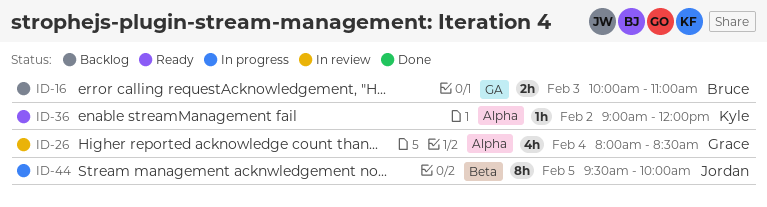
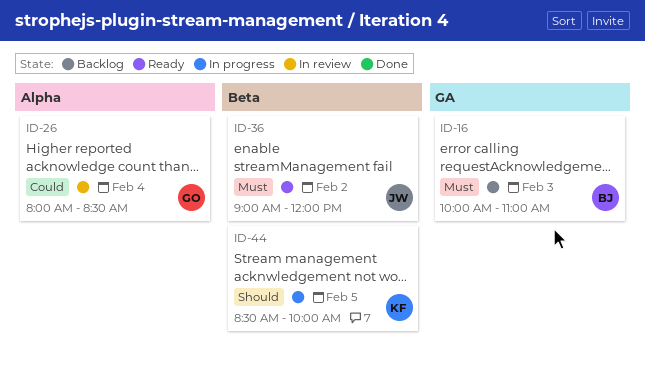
ID-36, owner: Kyle -> Jordan
ID-36, label: Alpha -> Beta
ID-44, owner: Jordan -> Kyle
ID-44, begins: 09:30 -> 08:30

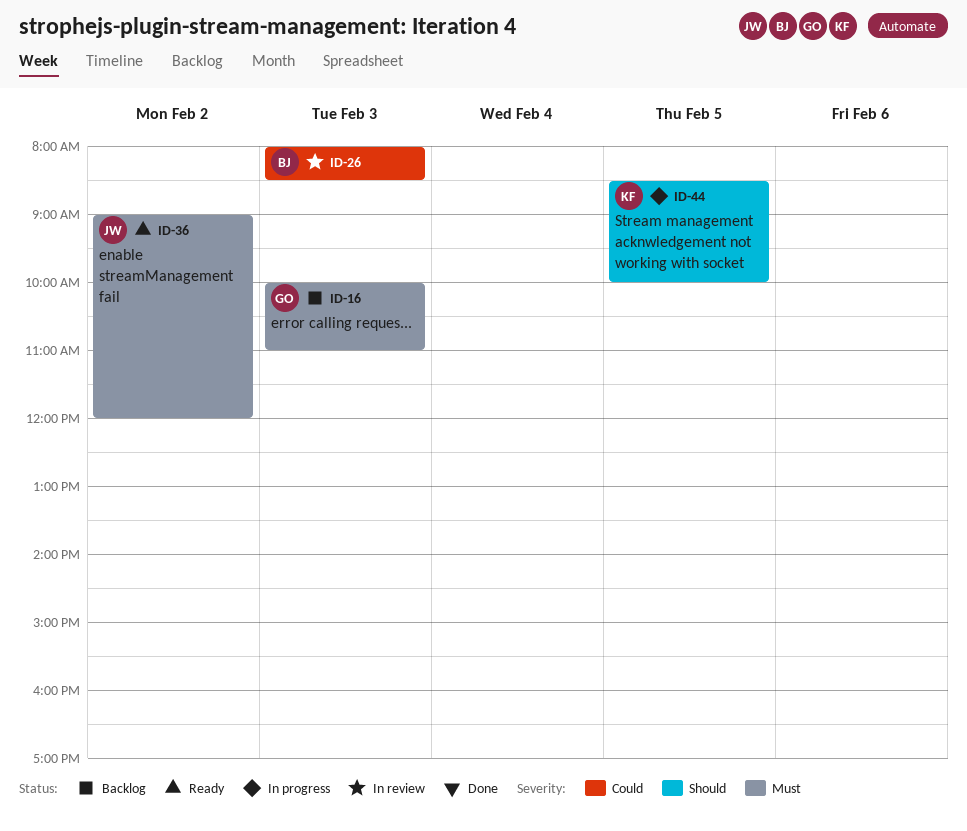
ID-16, owner: BJ -> GO
ID-26, owner: GO -> BJ
ID-26, day: Feb 4 -> Feb 3

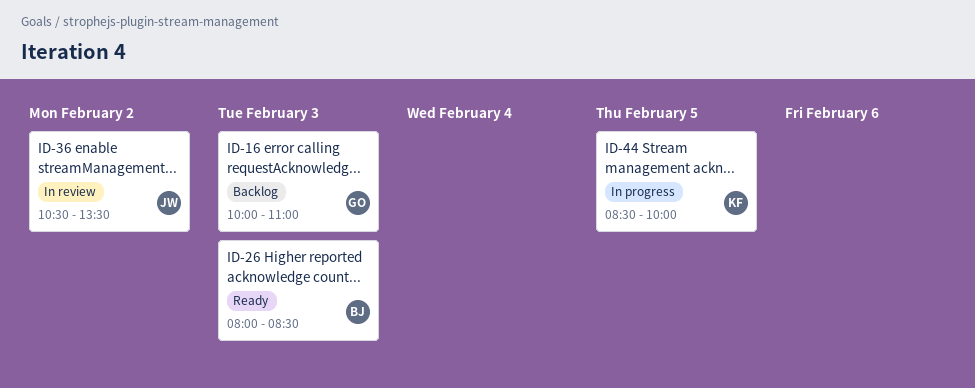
ID-26, status: In review -> Ready
ID-36, status: Ready -> In review
ID-36, begins: 09:00 -> 10:30
ID-36, ends: 12:00 -> 13:30

